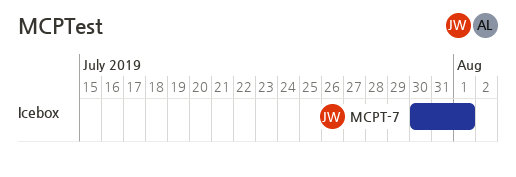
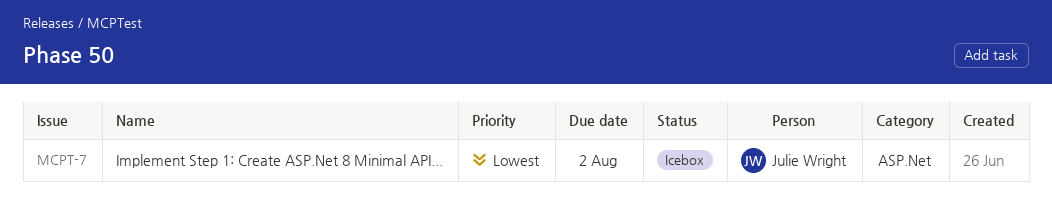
MCPT-7, due: Aug 1 -> Aug 2

